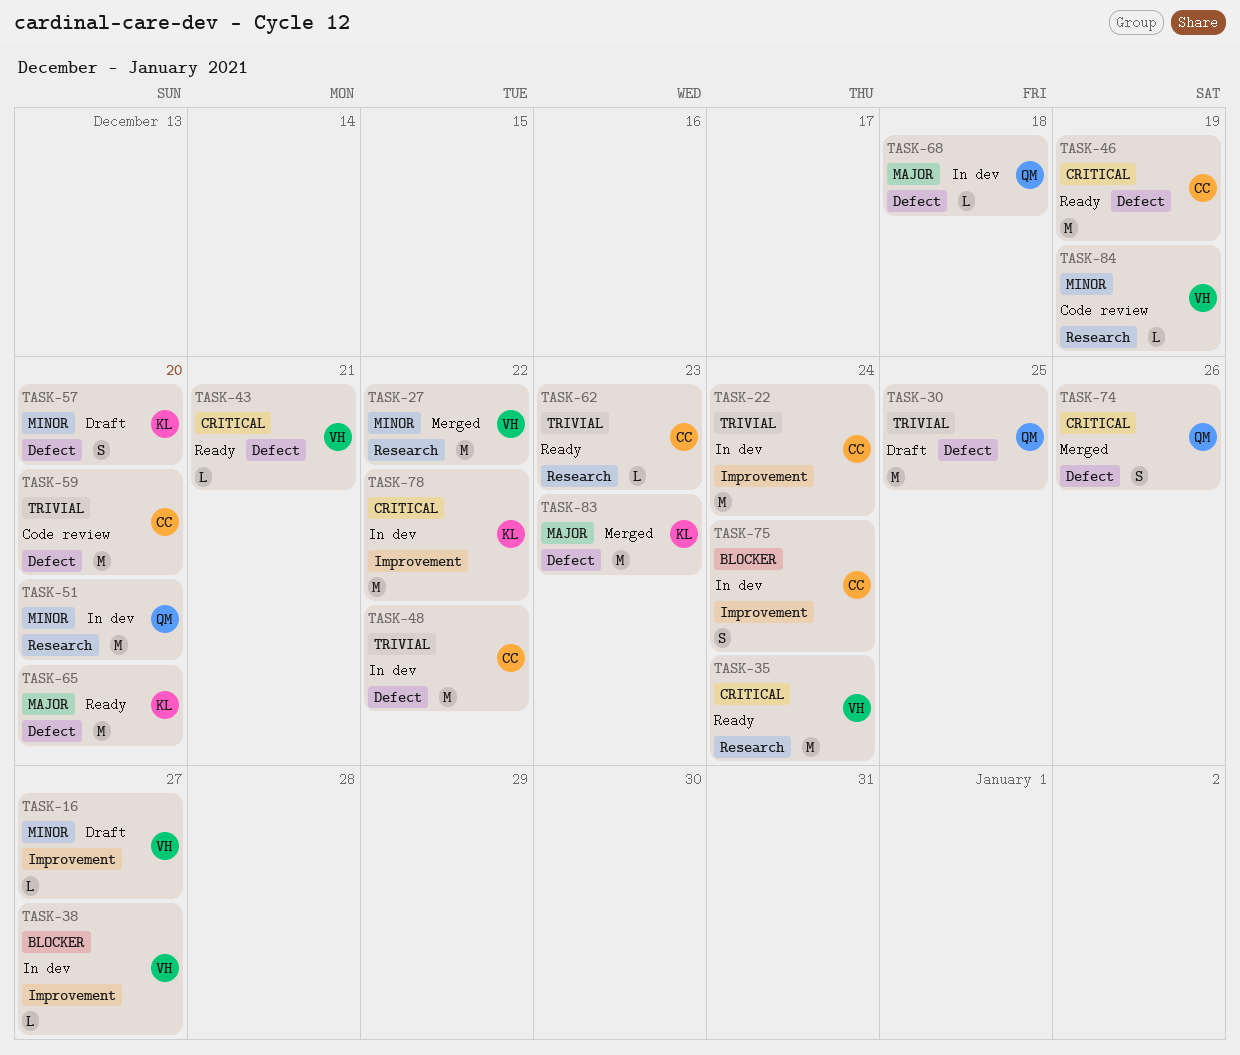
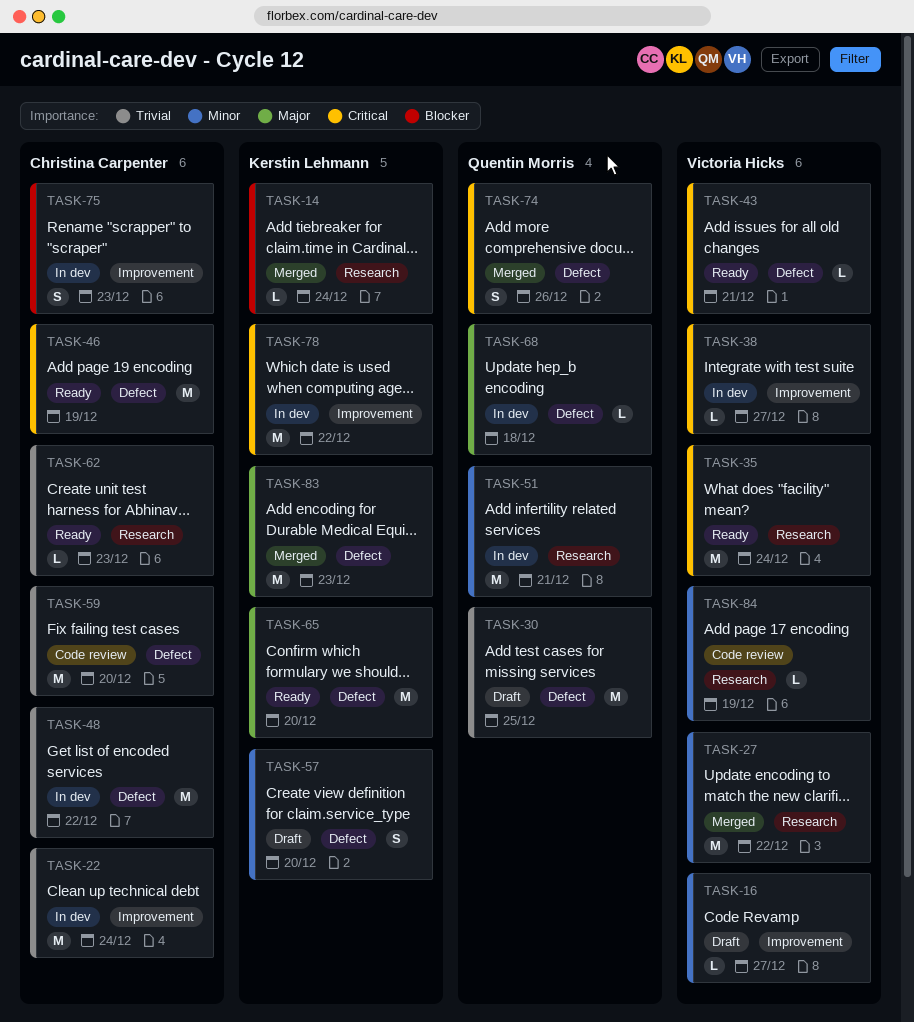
TASK-14: none -> present
TASK-38, priority: Blocker -> Critical
TASK-51, due: Dec 20 -> Dec 21
TASK-75, due: Dec 24 -> Dec 23

